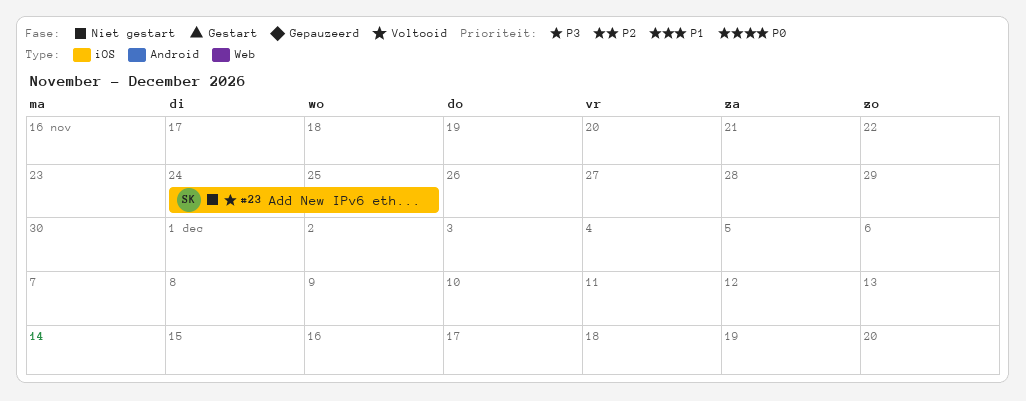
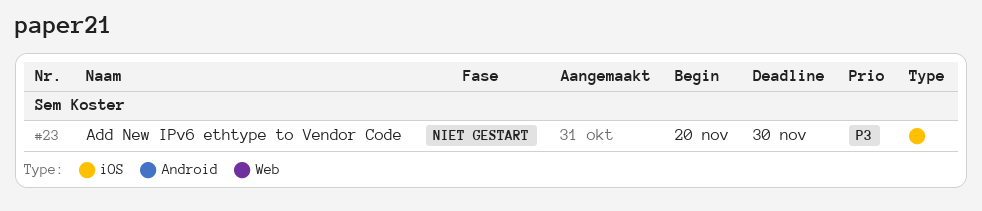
#23, start: Nov 24 -> Nov 20
#23, due: Nov 25 -> Nov 30

